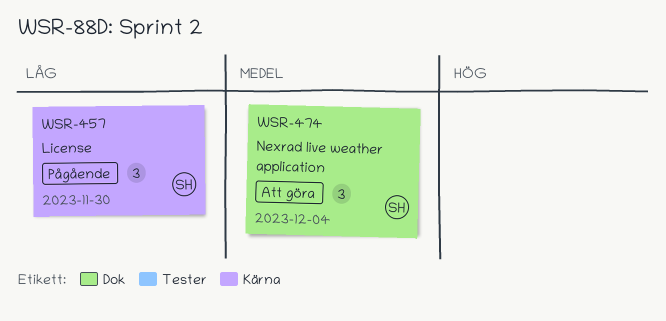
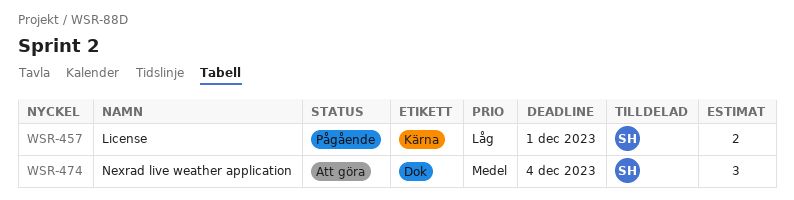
WSR-457, estimate: 3 -> 2
WSR-457, due: Nov 30 -> Dec 1

